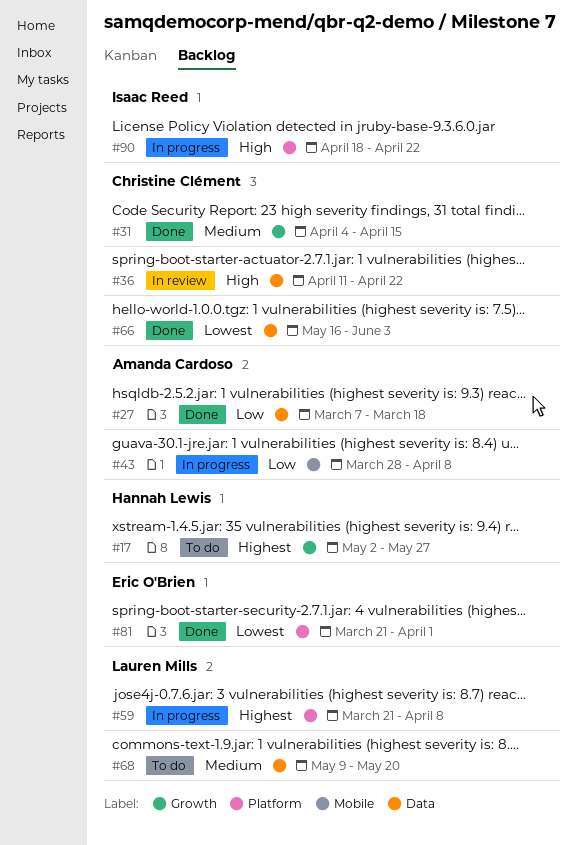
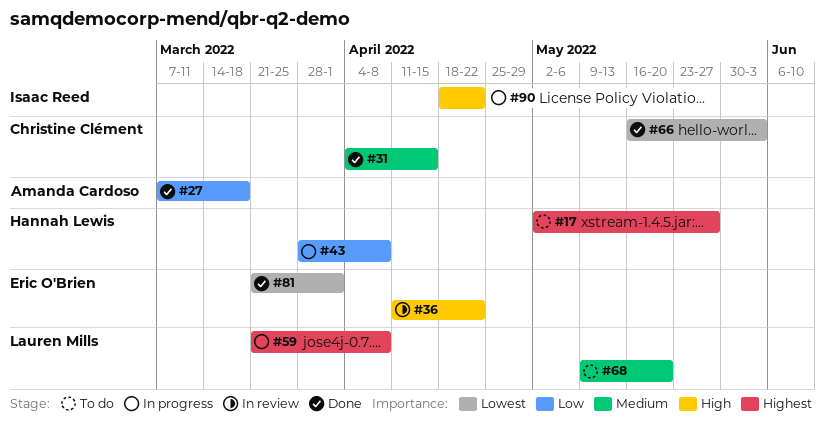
#36, owner: Christine Clément -> Eric O'Brien
#43, owner: Amanda Cardoso -> Hannah Lewis

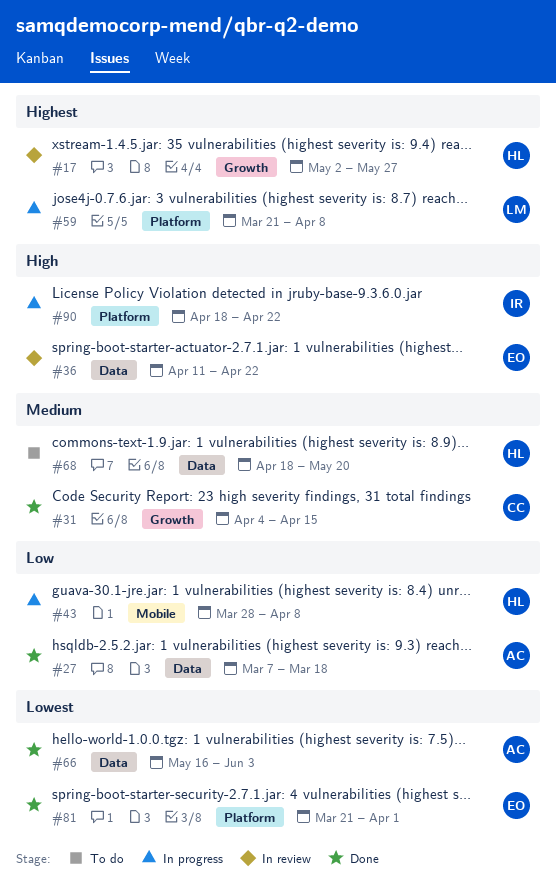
#17, status: To do -> In review
#66, owner: Christine Clément -> Amanda Cardoso
#68, owner: Lauren Mills -> Hannah Lewis
#68, start: May 9 -> Apr 18

